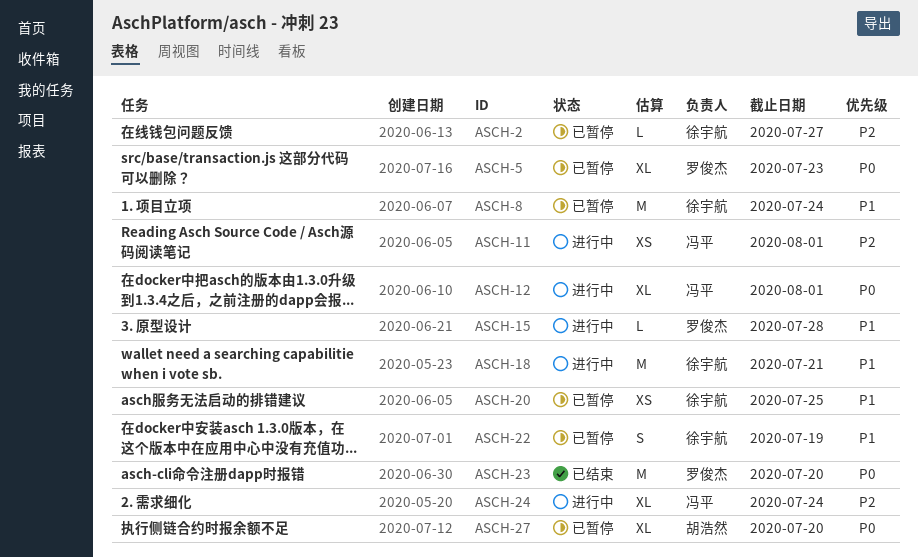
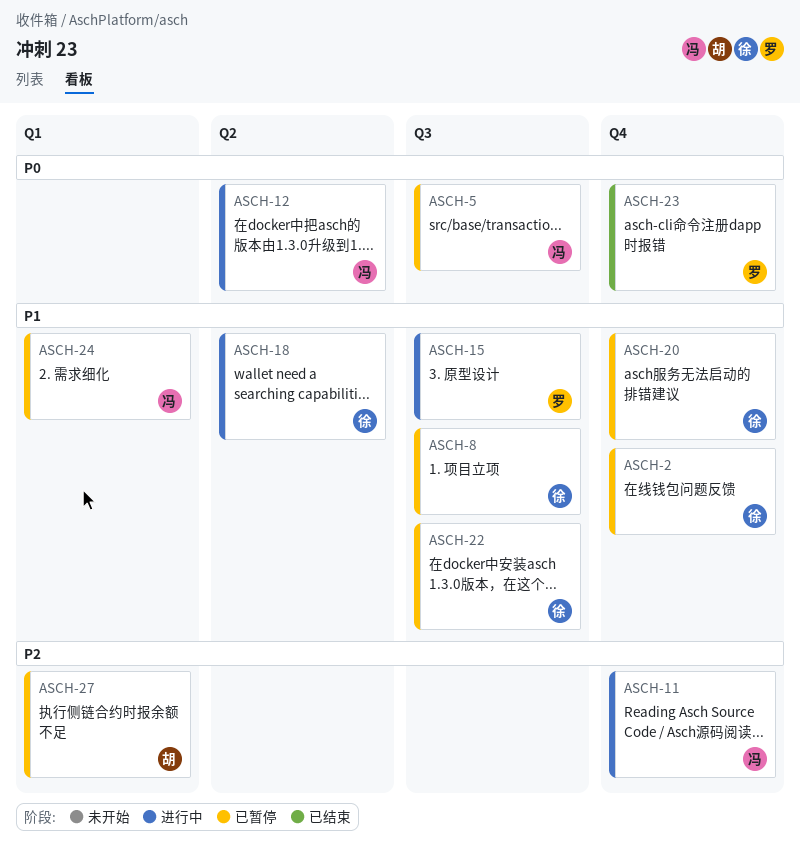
ASCH-2, priority: P2 -> P1
ASCH-5, owner: 罗俊杰 -> 冯平
ASCH-24, status: 进行中 -> 已暂停
ASCH-24, priority: P2 -> P1
ASCH-27, priority: P0 -> P2

